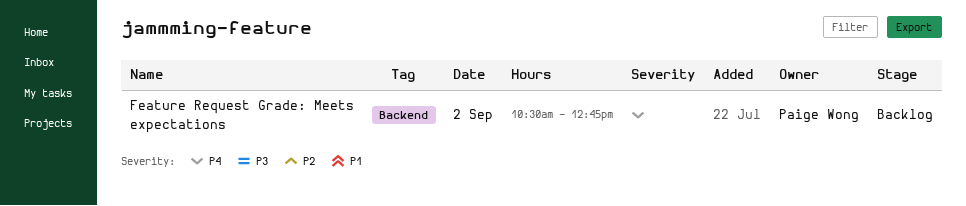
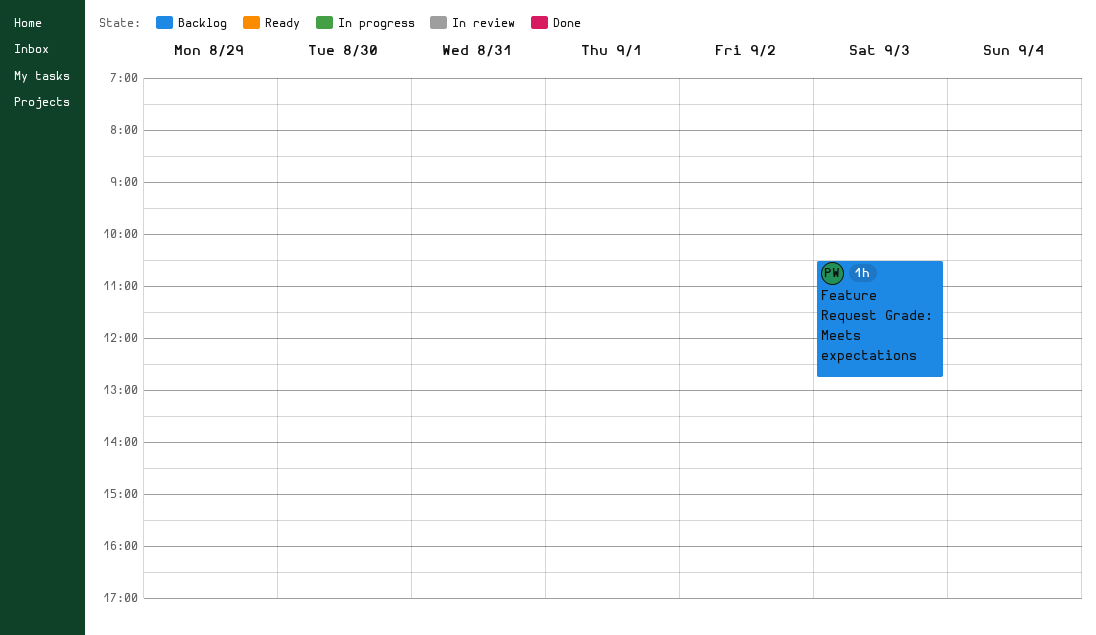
Feature Request Grade: Meets expectations, day: Sep 2 -> Sep 3

